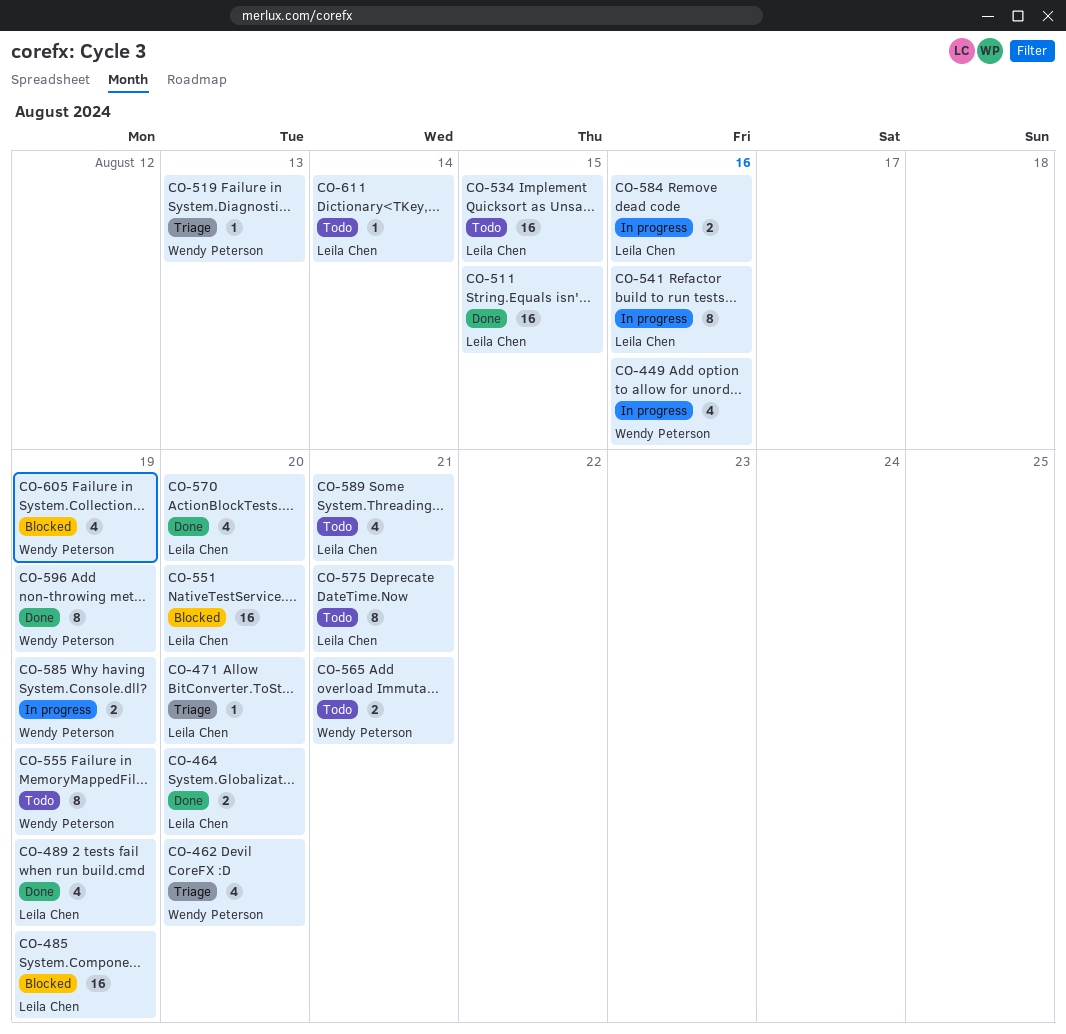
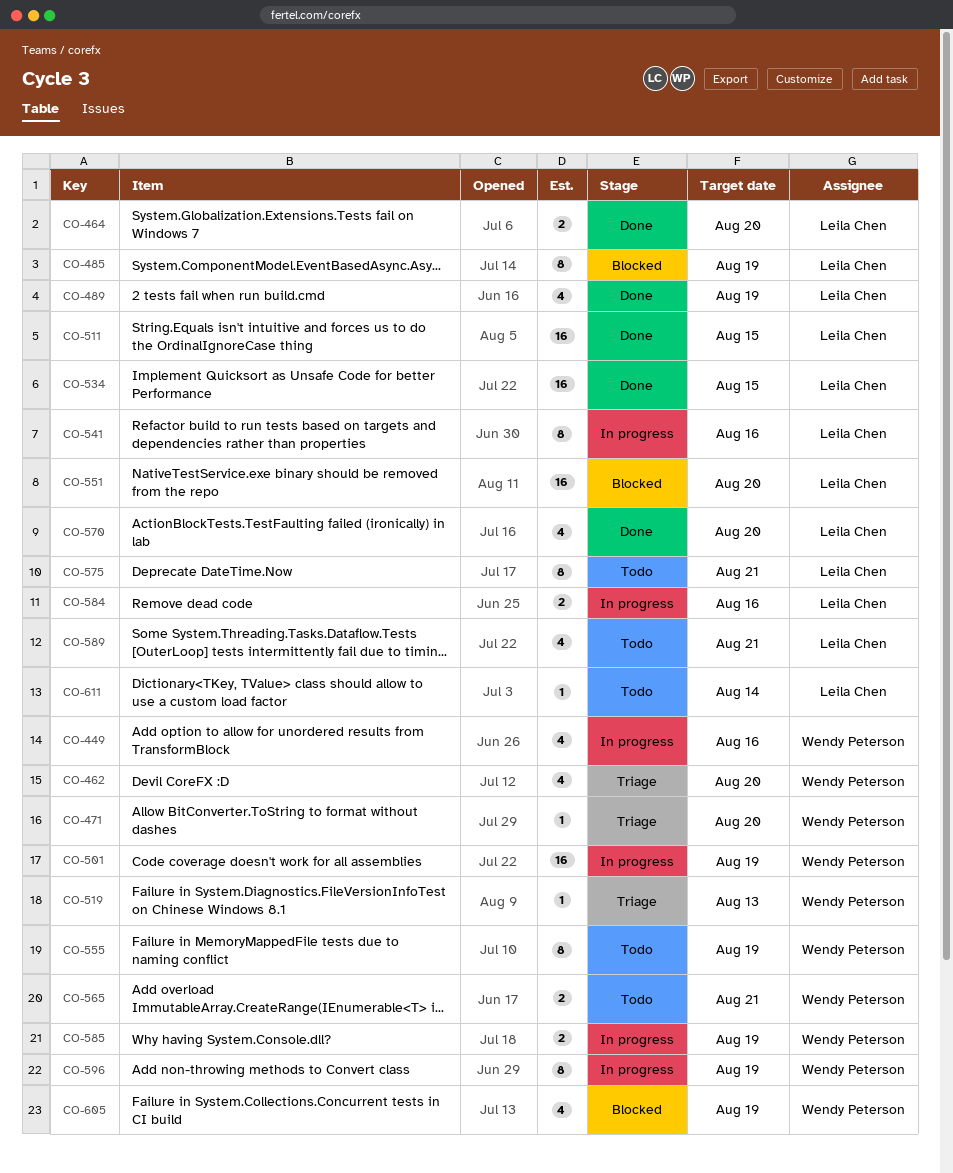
CO-471, owner: Leila Chen -> Wendy Peterson
CO-485, estimate: 16 -> 8
CO-501: none -> present
CO-534, status: Todo -> Done
CO-596, status: Done -> In progress

